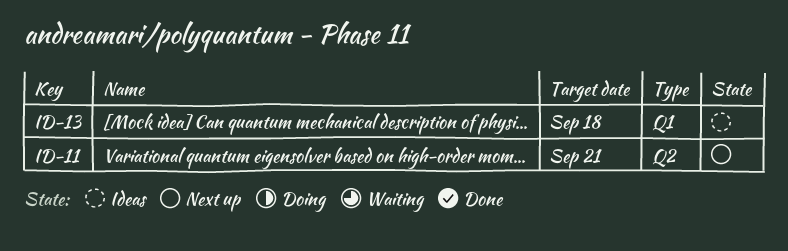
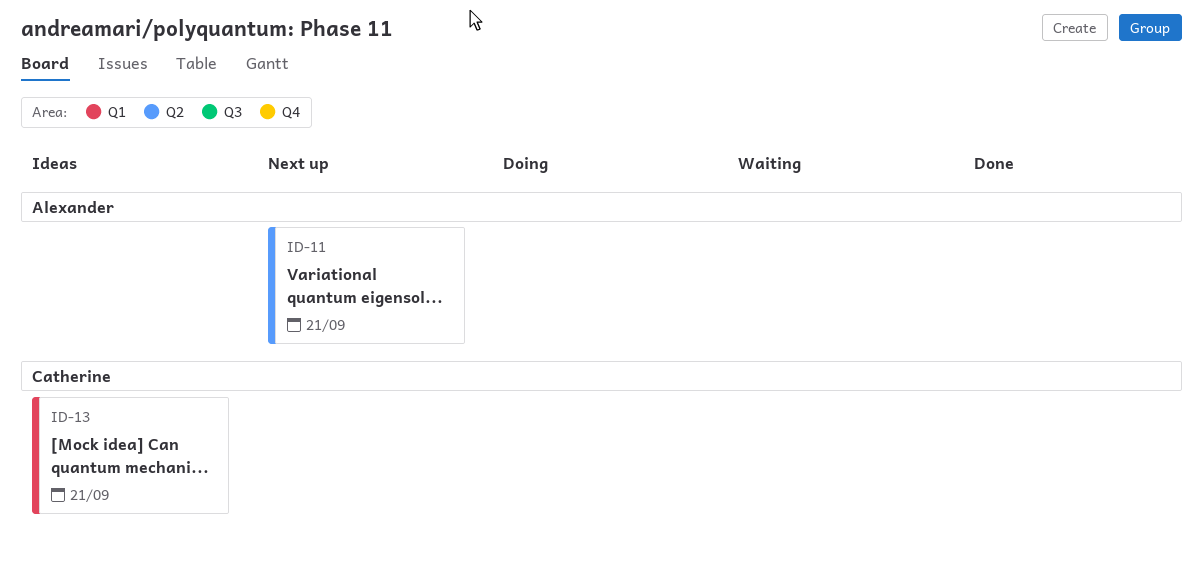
ID-13, due: Sep 18 -> Sep 21

